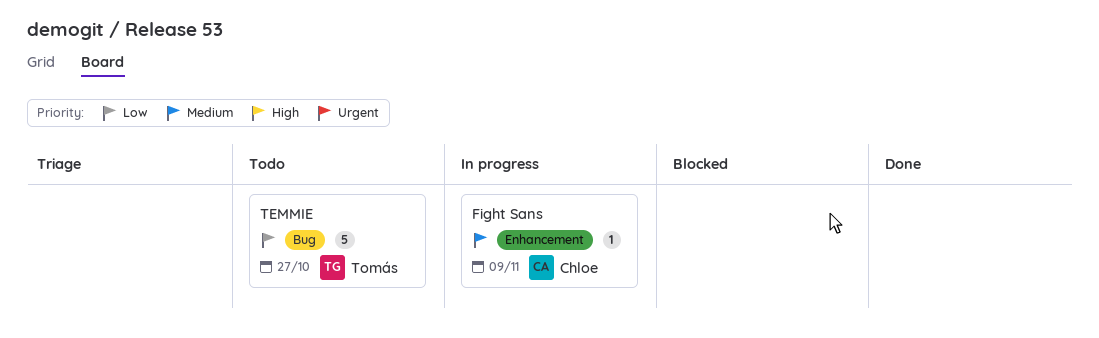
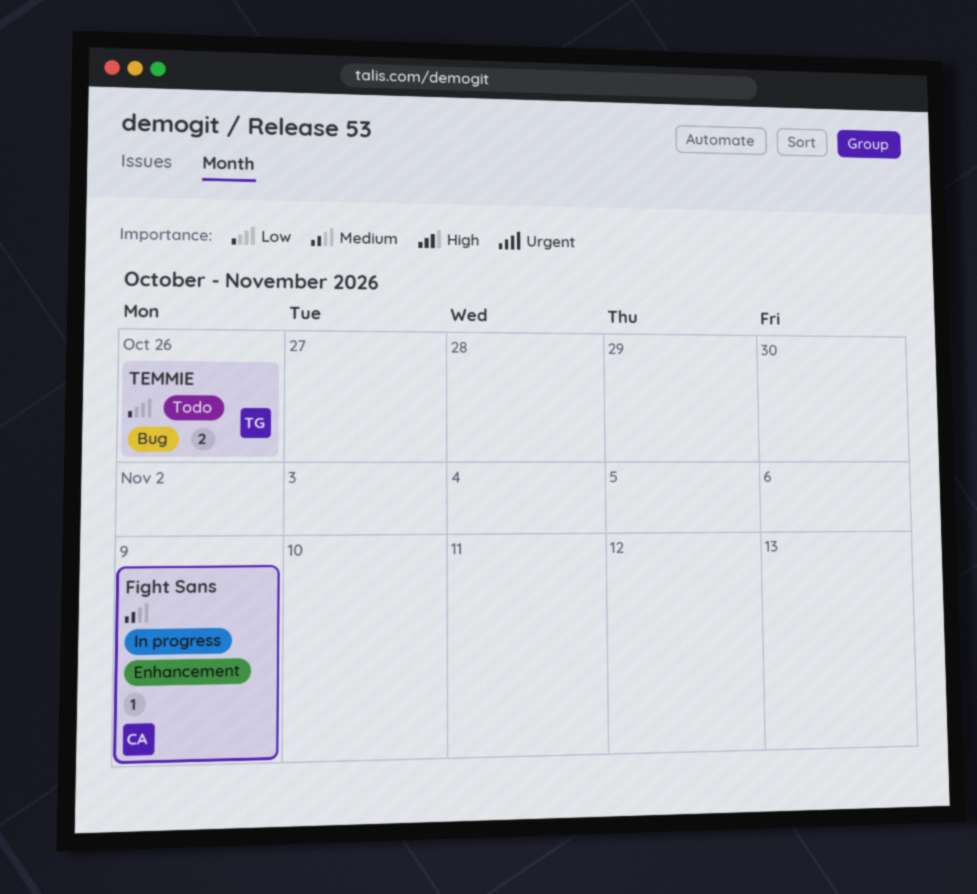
TEMMIE, estimate: 5 -> 2
TEMMIE, due: Oct 27 -> Oct 26

